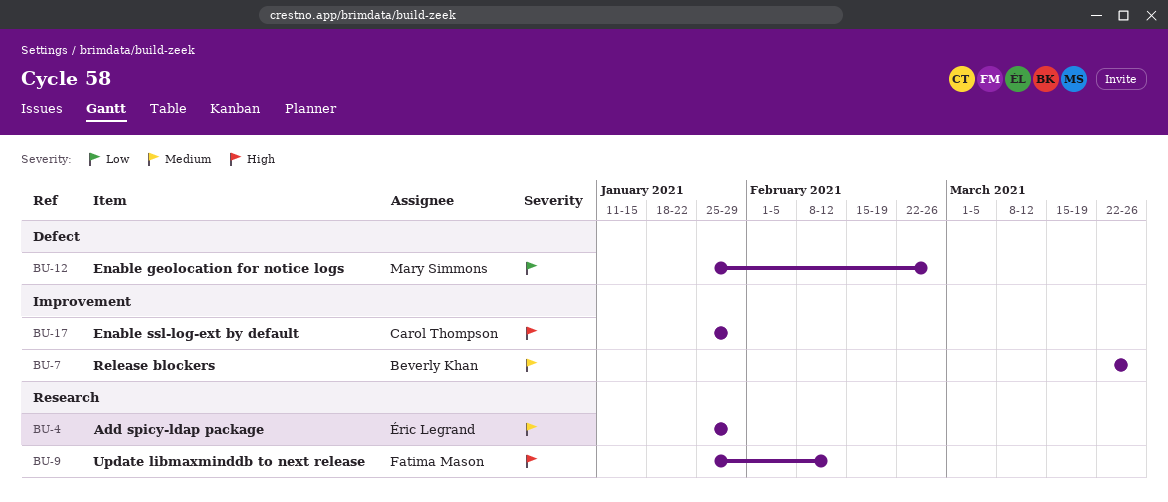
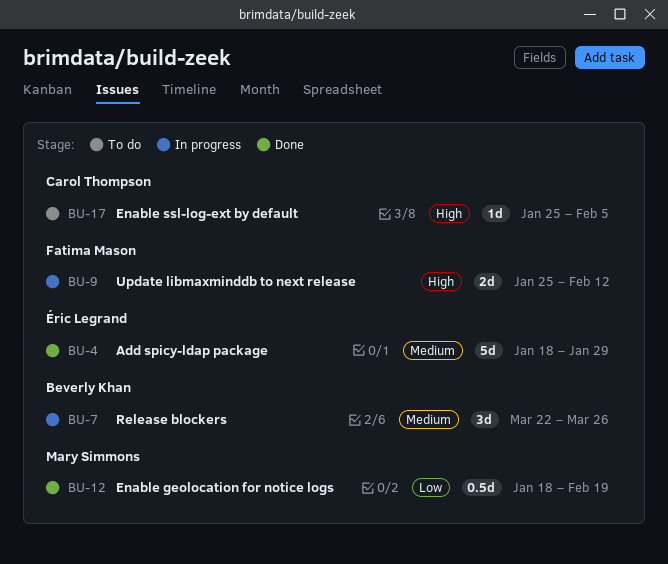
BU-4, start: Jan 25 -> Jan 18
BU-12, start: Jan 25 -> Jan 18
BU-12, due: Feb 26 -> Feb 19
BU-17, due: Jan 29 -> Feb 5

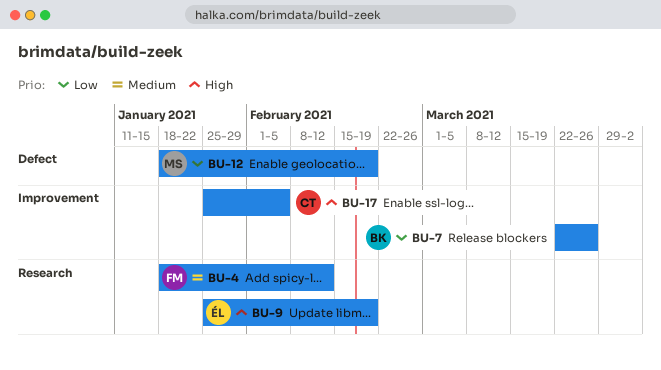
BU-4, owner: Éric Legrand -> Fatima Mason
BU-4, due: Jan 29 -> Feb 12
BU-7, priority: Medium -> Low
BU-9, owner: Fatima Mason -> Éric Legrand
BU-9, due: Feb 12 -> Feb 19

